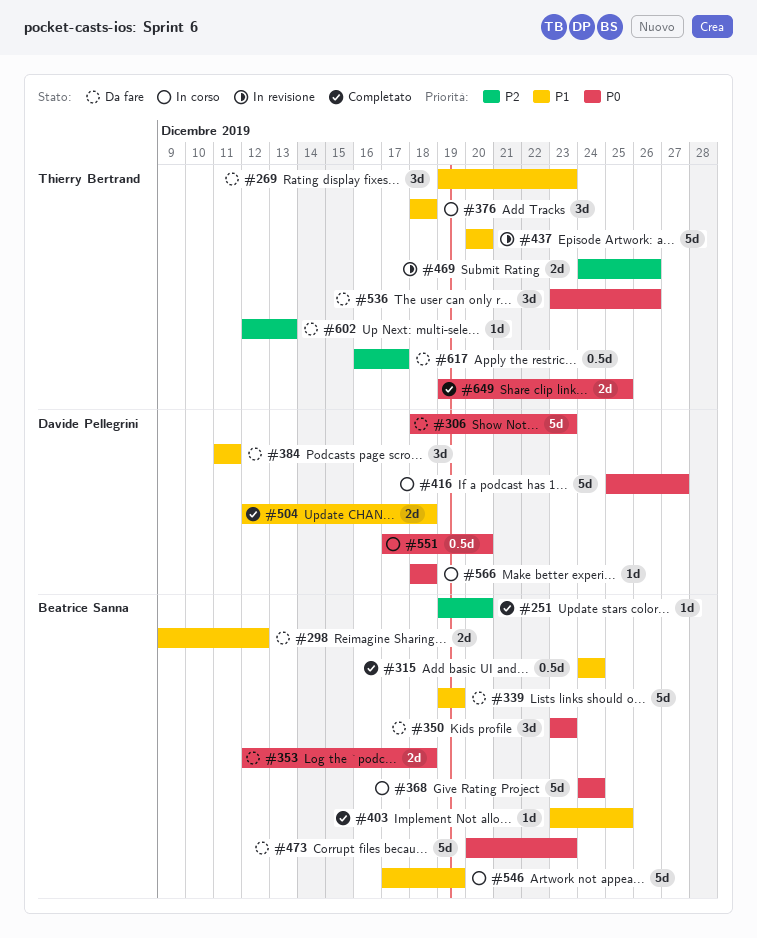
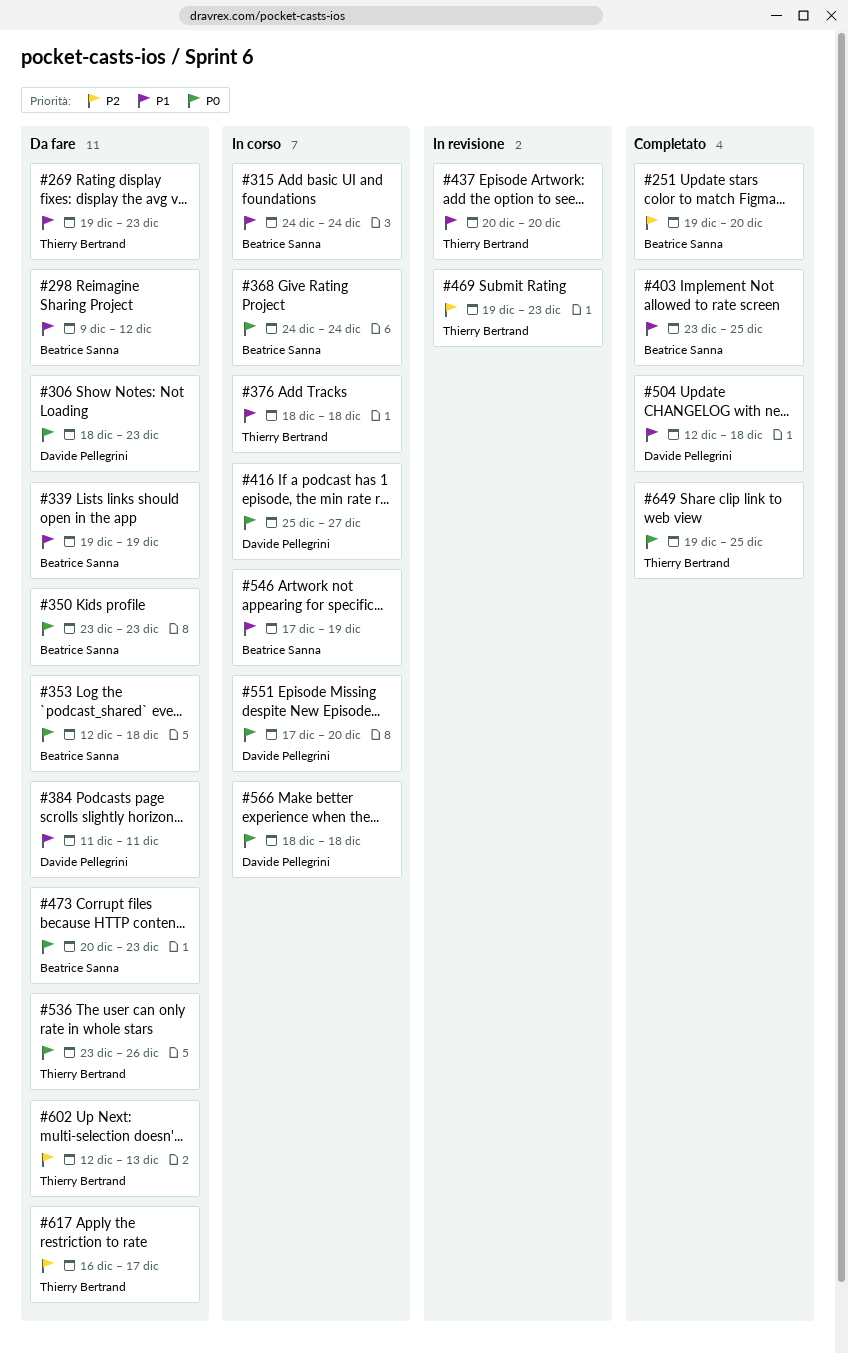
#315, status: Completato -> In corso
#469, start: Dec 24 -> Dec 19
#469, due: Dec 26 -> Dec 23

